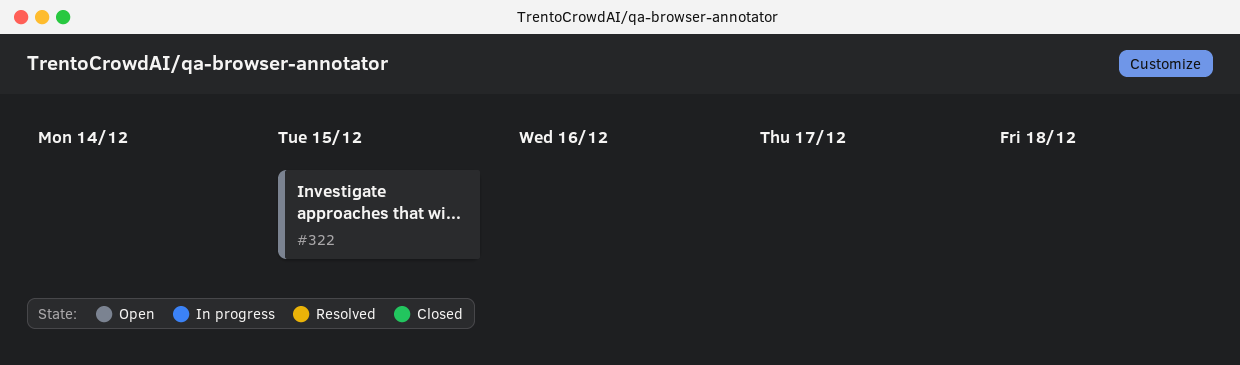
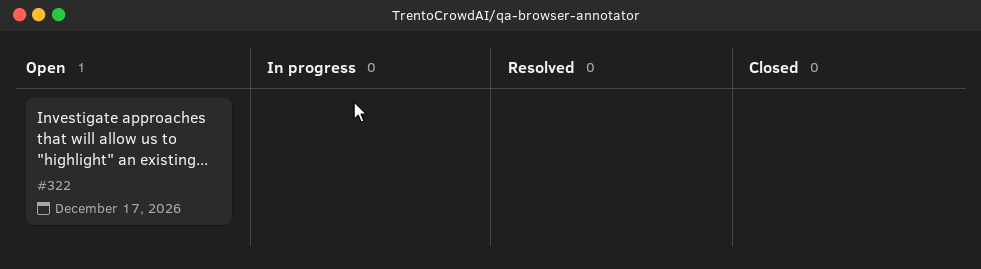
#322, due: Dec 15 -> Dec 17

